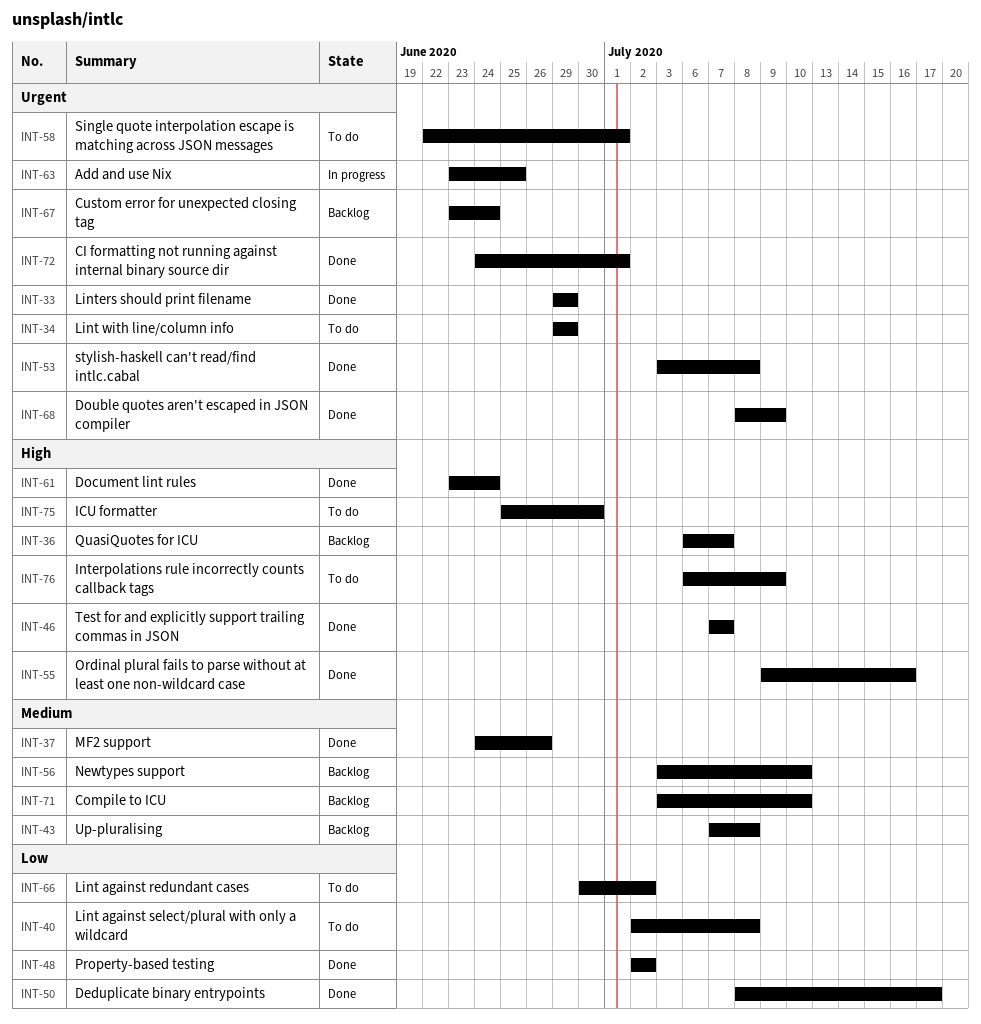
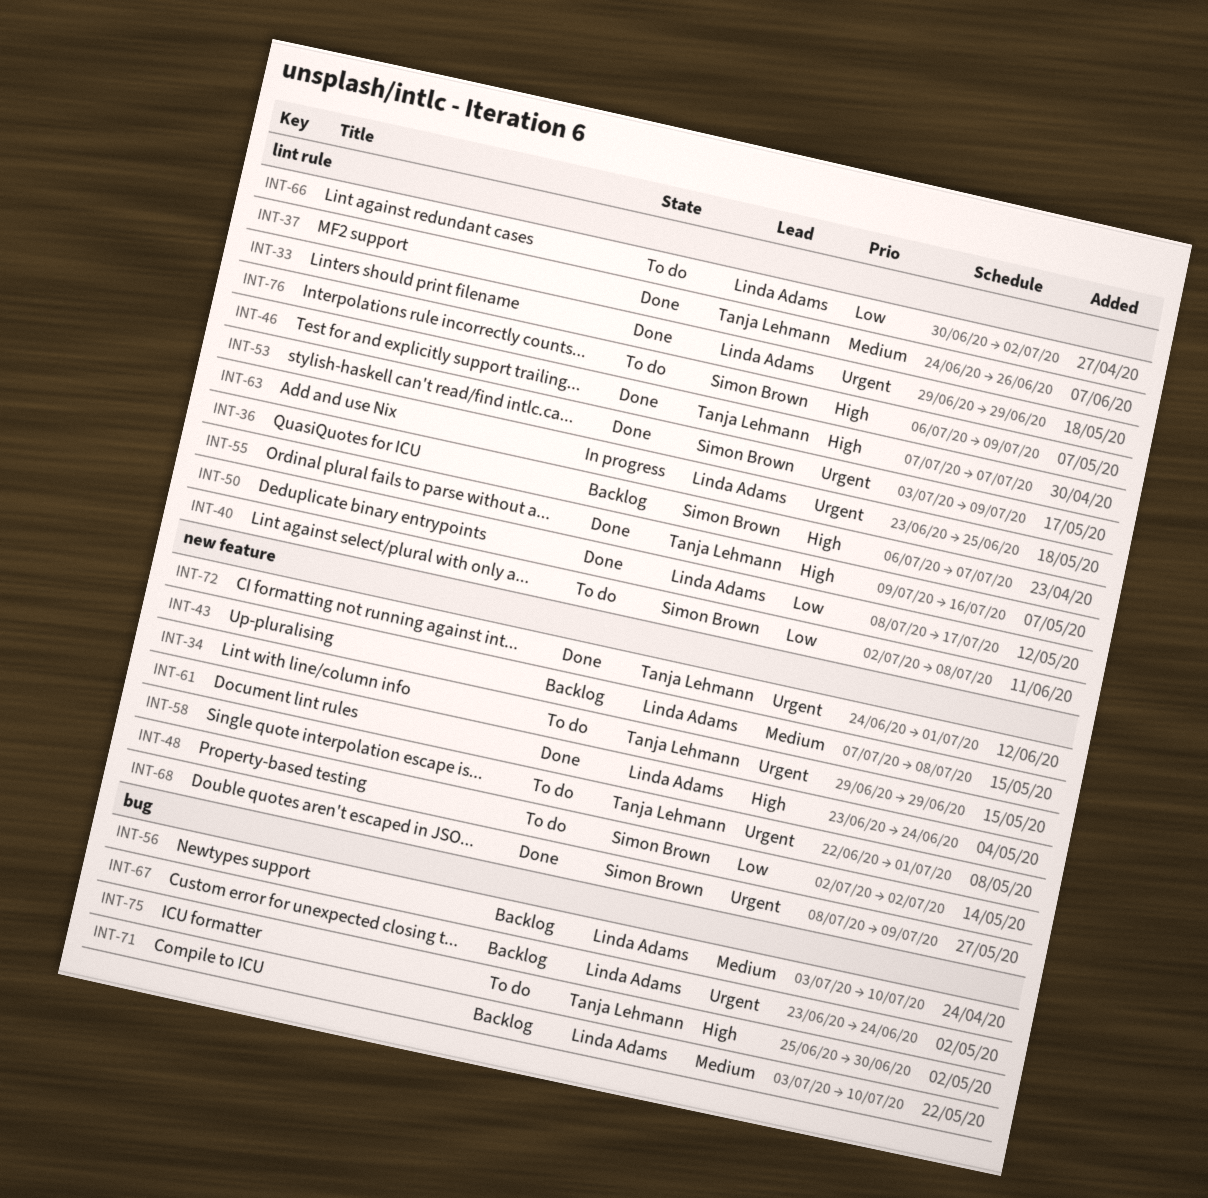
INT-48, status: Done -> To do
INT-53, due: Jul 8 -> Jul 9

